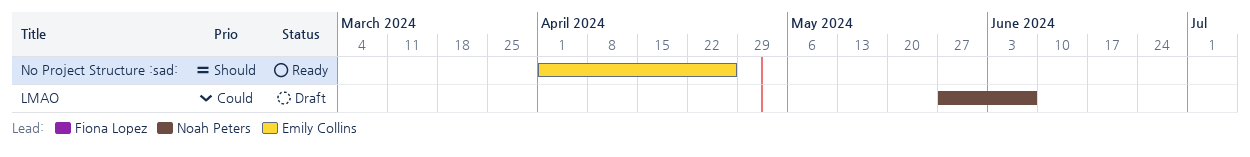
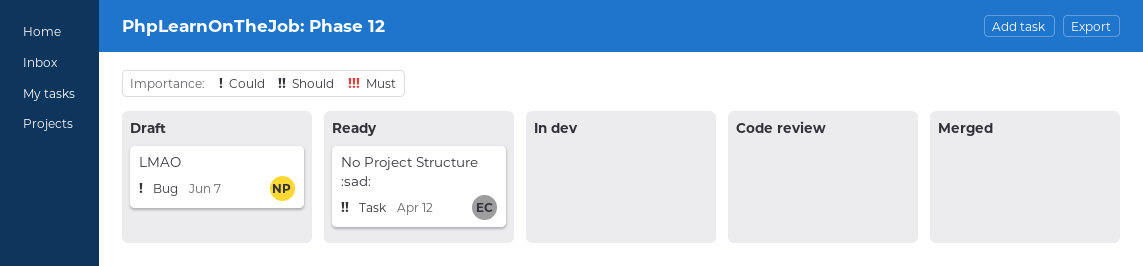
No Project Structure :sad:, due: Apr 26 -> Apr 12

